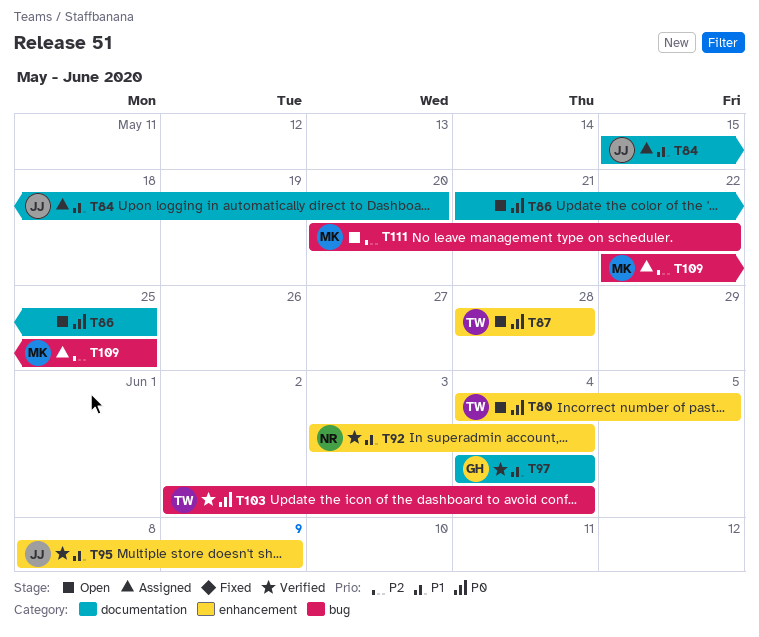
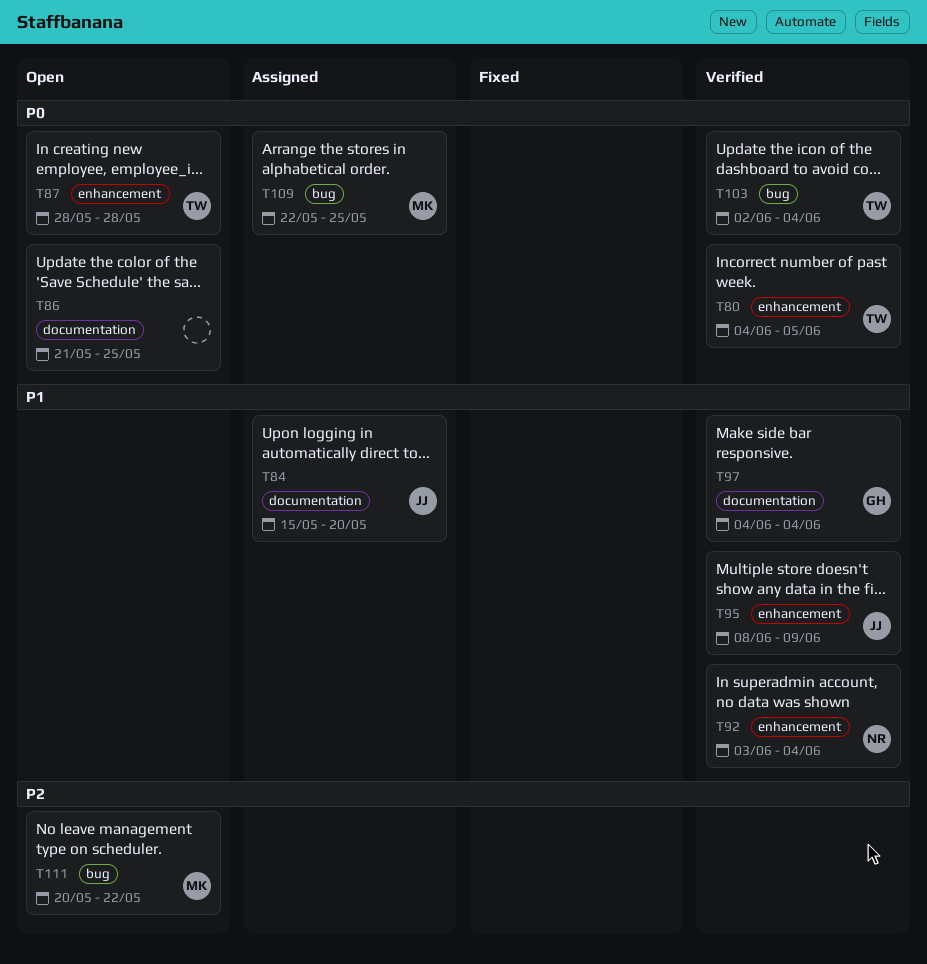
T80, status: Open -> Verified
T109, priority: P2 -> P0

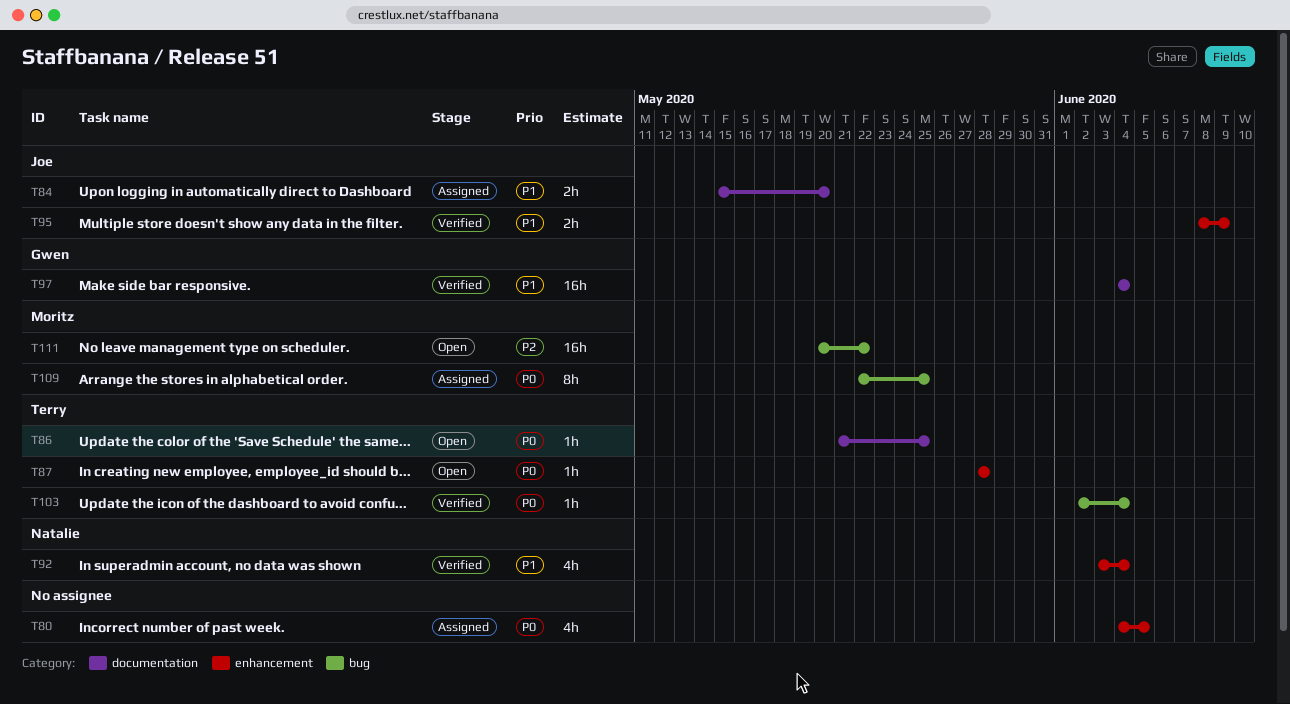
T80, status: Verified -> Assigned
T80, owner: Terry -> none
T86, owner: none -> Terry

